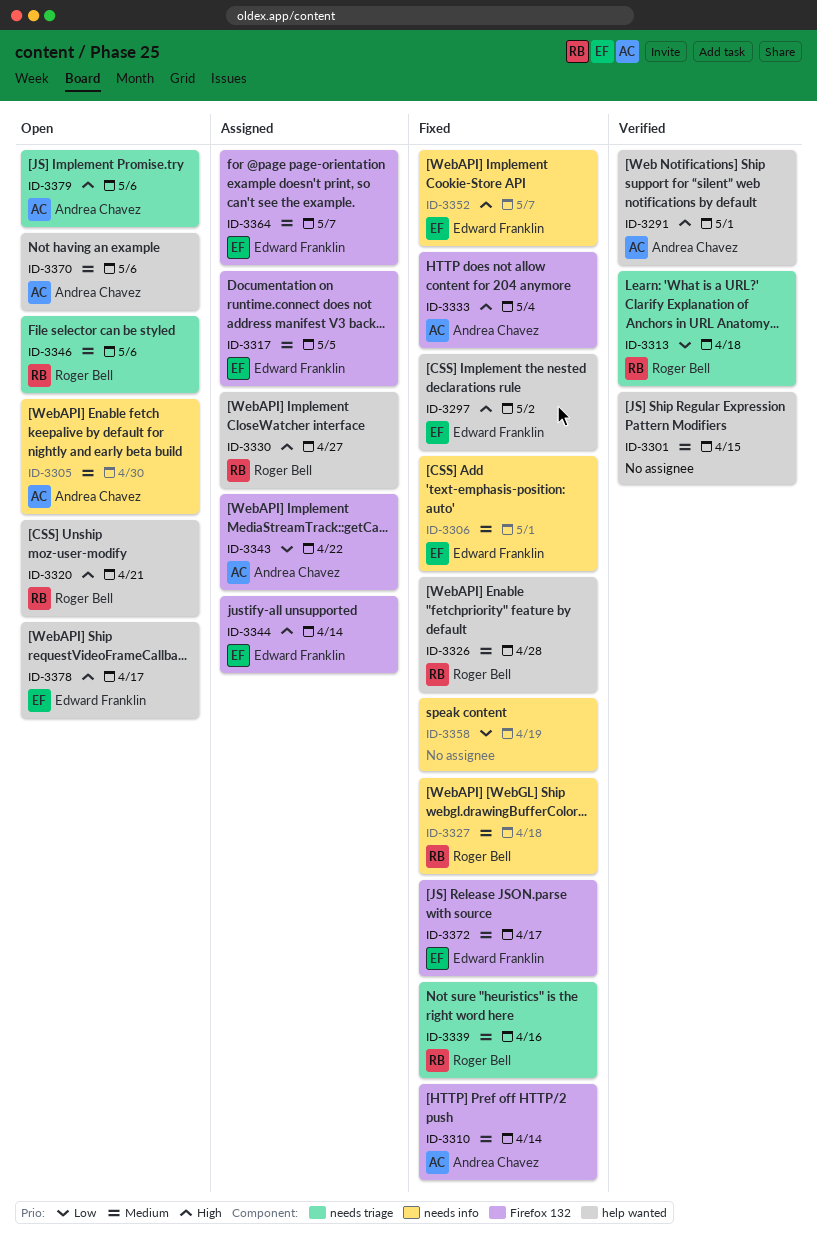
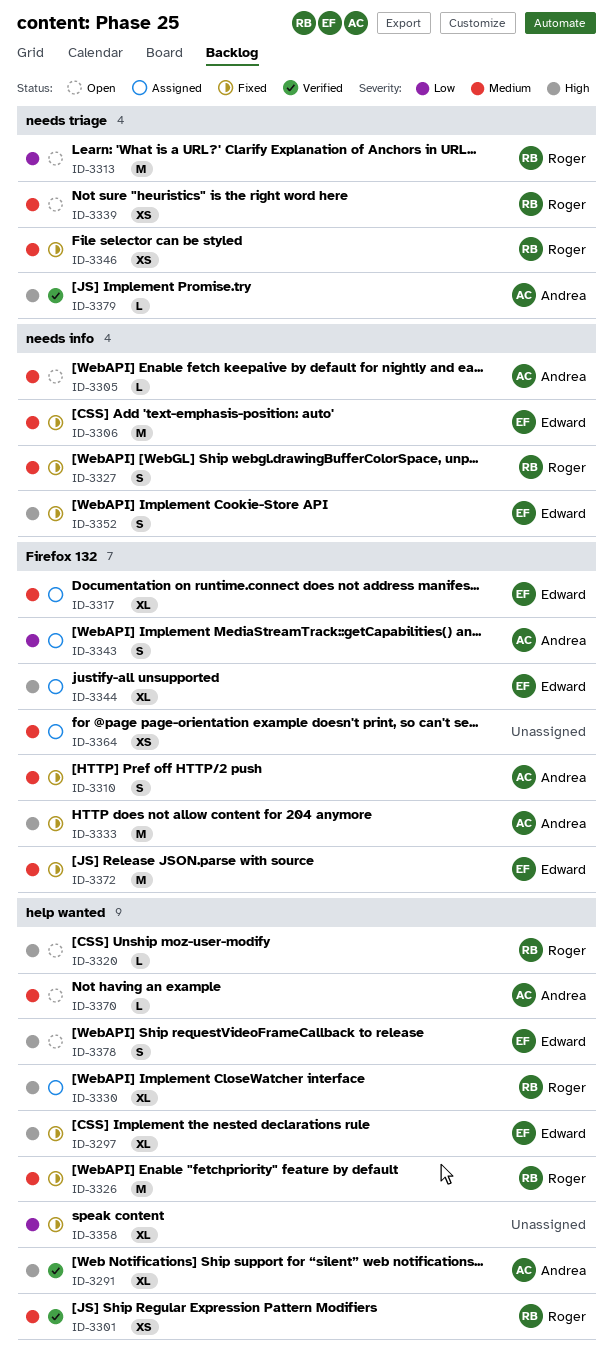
ID-3301, owner: none -> Roger Bell
ID-3313, status: Verified -> Open
ID-3339, status: Fixed -> Open
ID-3346, status: Open -> Fixed
ID-3358, label: needs info -> help wanted
ID-3364, owner: Edward Franklin -> none
ID-3379, status: Open -> Verified

